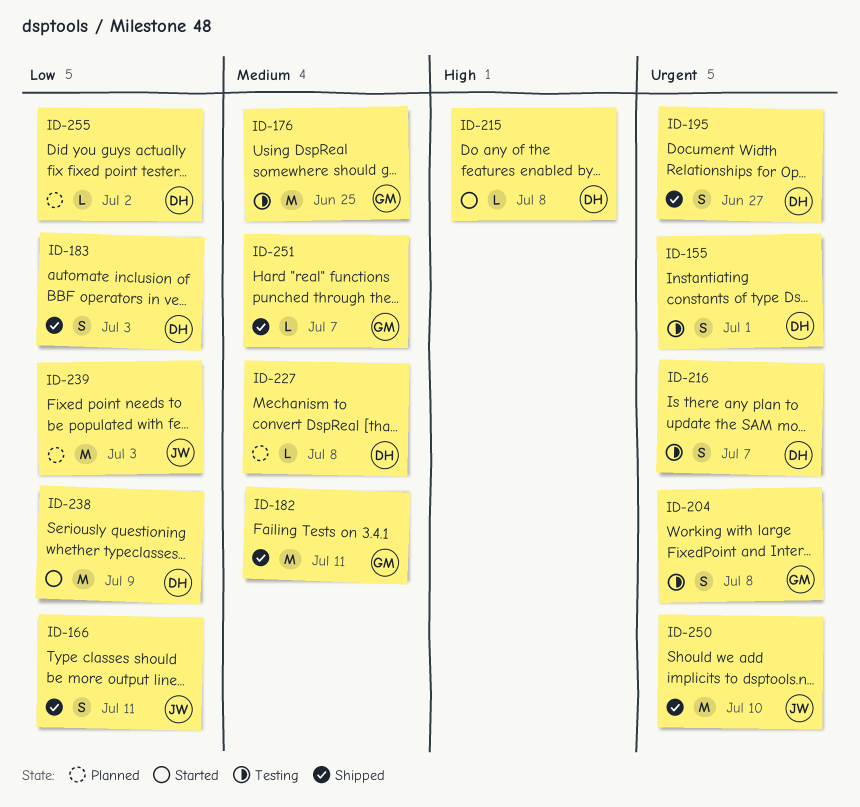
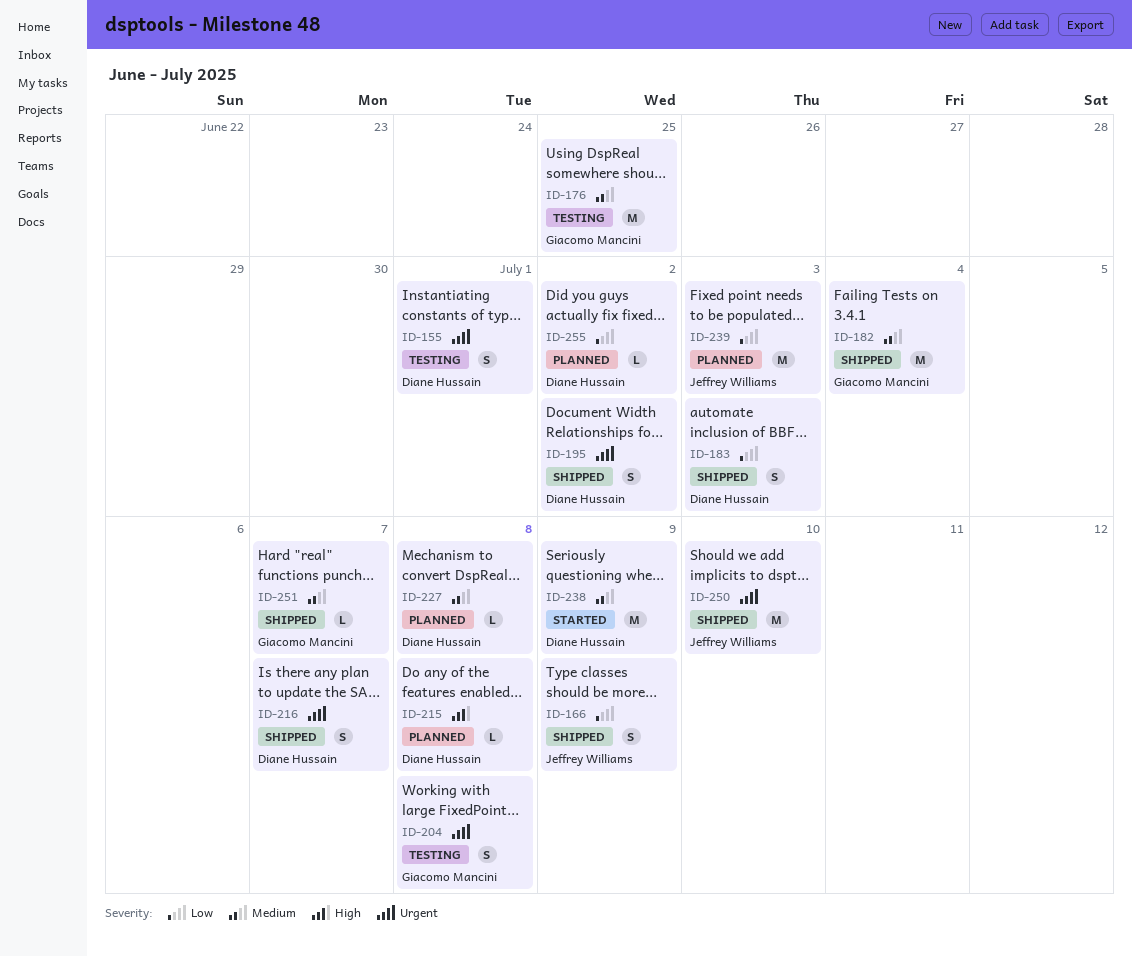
ID-166, due: Jul 11 -> Jul 9
ID-182, due: Jul 11 -> Jul 4
ID-195, due: Jun 27 -> Jul 2
ID-215, status: Started -> Planned
ID-216, status: Testing -> Shipped
ID-238, priority: Low -> Medium

